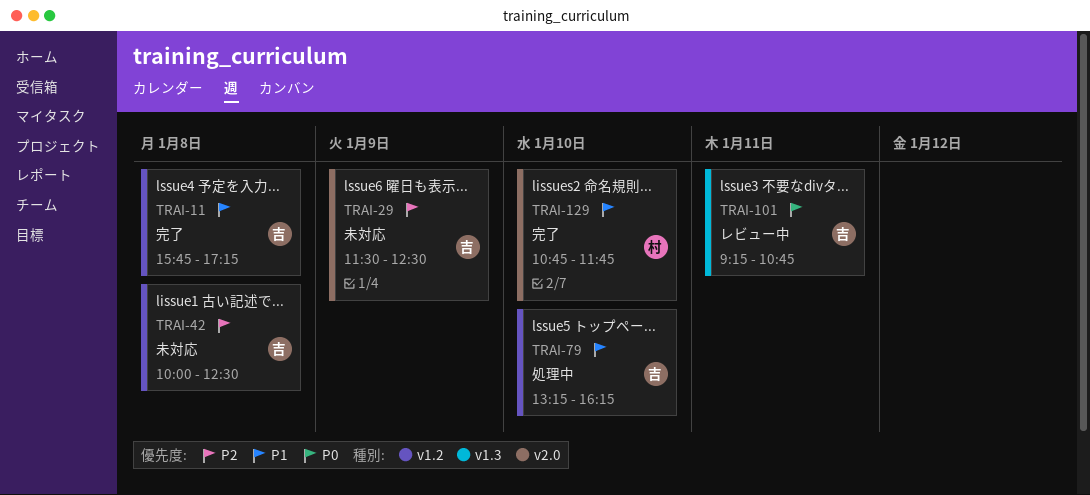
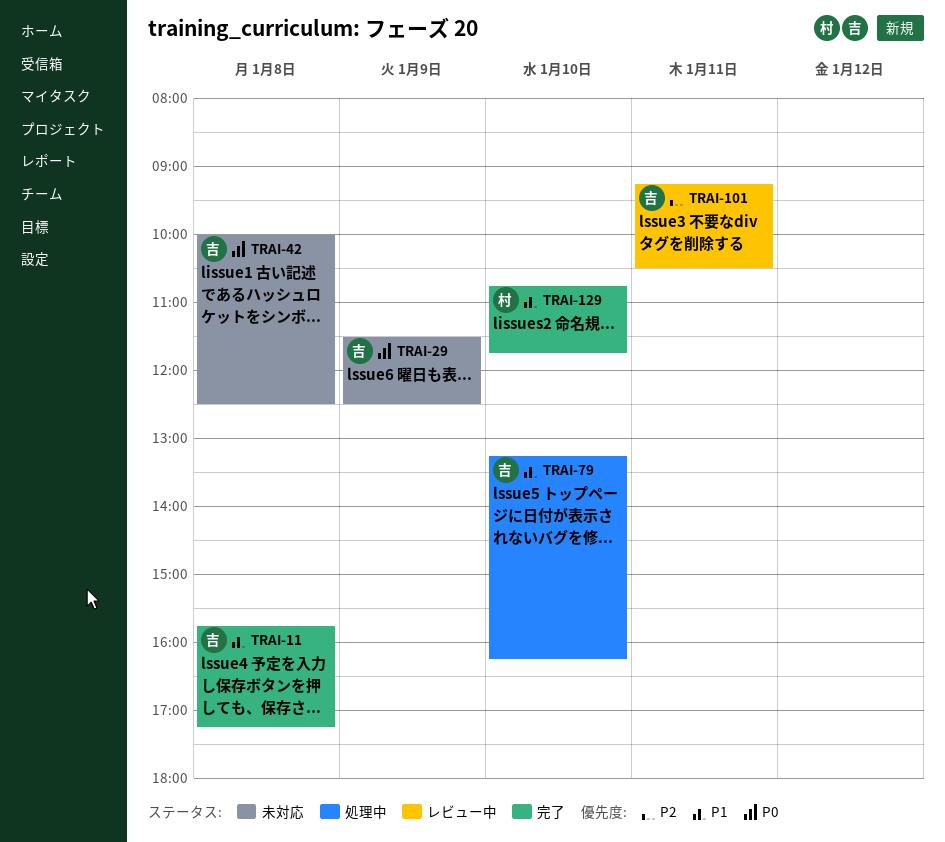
TRAI-29, priority: P2 -> P0
TRAI-42, priority: P2 -> P0
TRAI-101, priority: P0 -> P2
TRAI-101, ends: 10:45 -> 10:30

